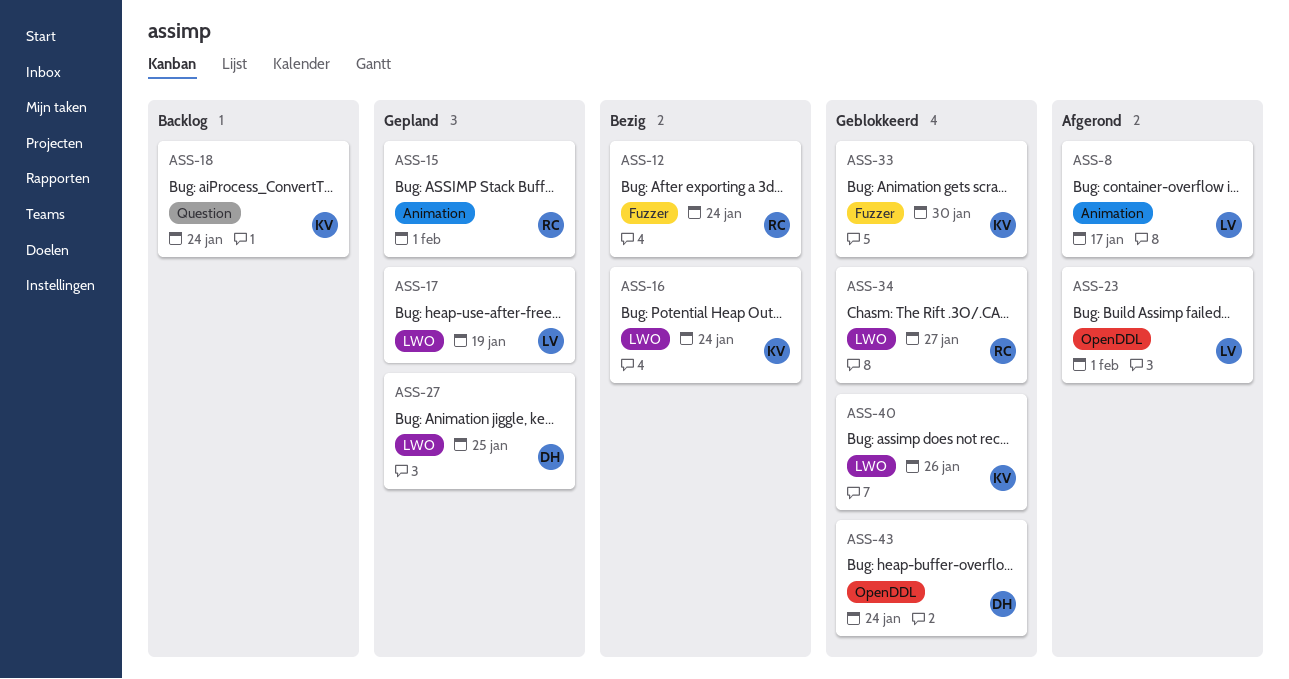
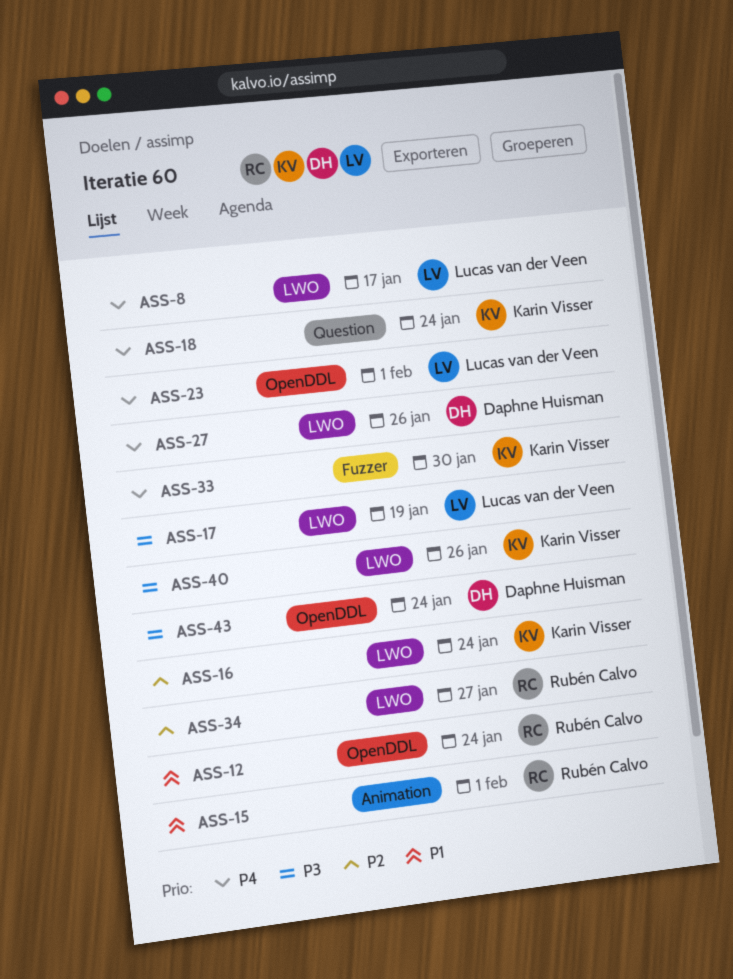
ASS-8, label: Animation -> LWO
ASS-12, label: Fuzzer -> OpenDDL
ASS-27, due: Jan 25 -> Jan 26

